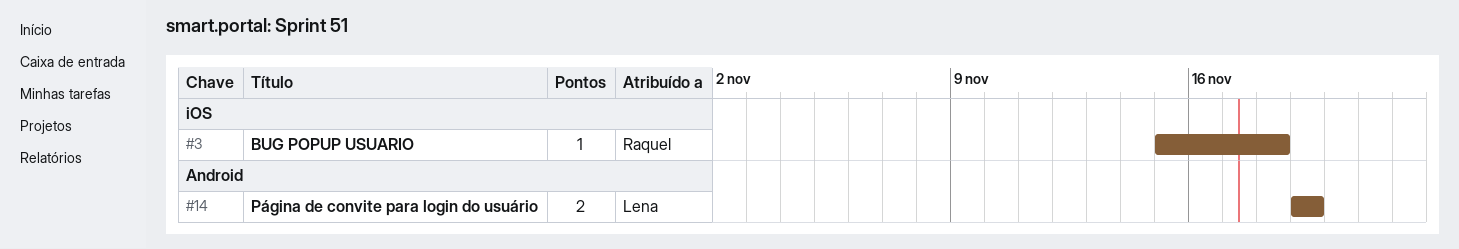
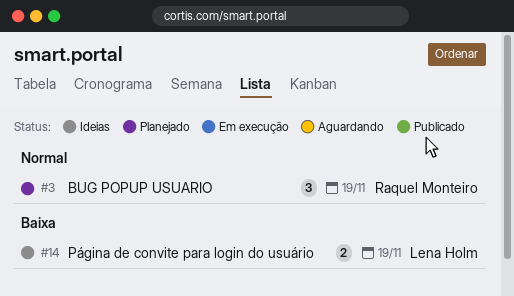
#3, estimate: 1 -> 3
#3, due: Nov 18 -> Nov 19

